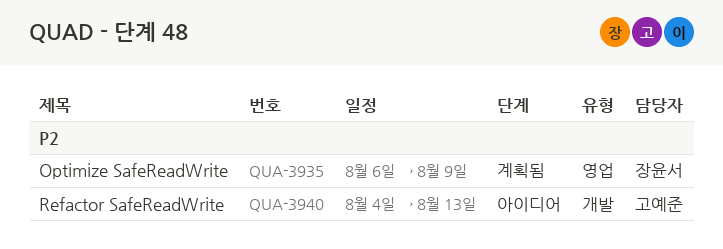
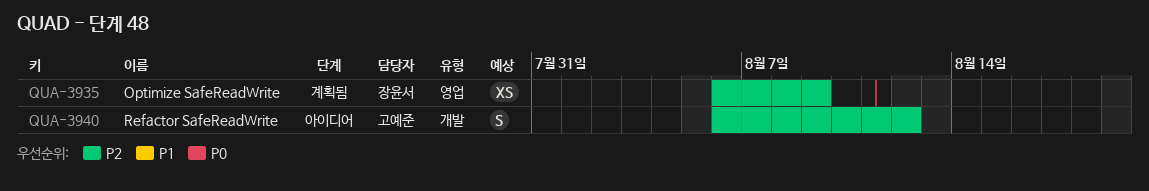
QUA-3940, start: Aug 4 -> Aug 6
QUA-3940, due: Aug 13 -> Aug 12

